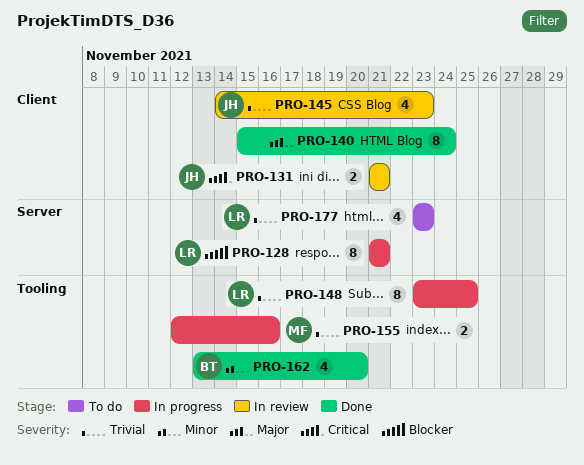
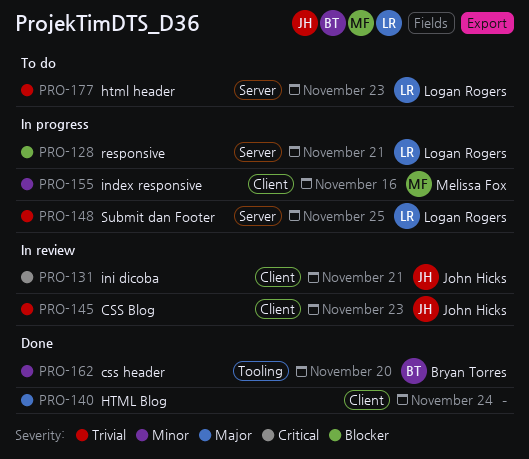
PRO-148, label: Tooling -> Server
PRO-155, priority: Trivial -> Minor
PRO-155, label: Tooling -> Client

